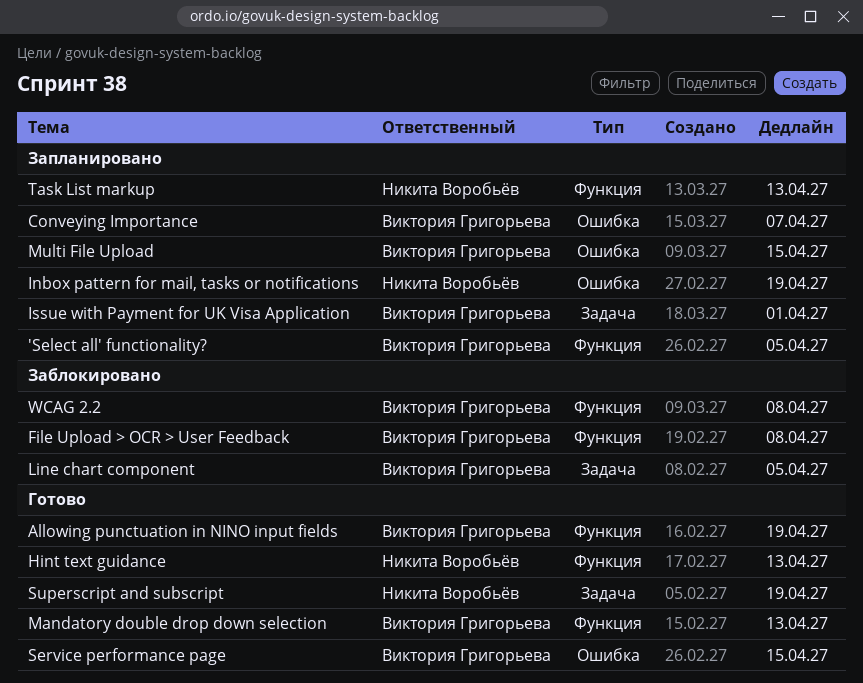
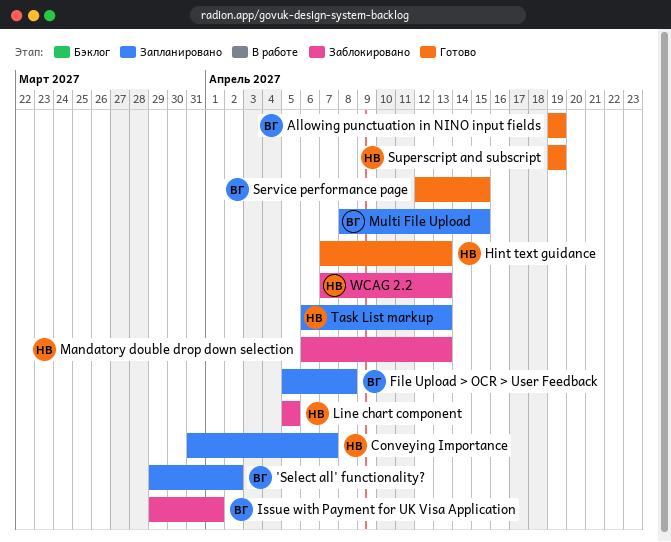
'Select all' functionality?, due: Apr 5 -> Apr 2
Conveying Importance, owner: Виктория Григорьева -> Никита Воробьёв
File Upload > OCR > User Feedback, status: Заблокировано -> Запланировано
Inbox pattern for mail, tasks or notifications: present -> none
Issue with Payment for UK Visa Application, status: Запланировано -> Заблокировано
Line chart component, owner: Виктория Григорьева -> Никита Воробьёв
Mandatory double drop down selection, status: Готово -> Заблокировано
Mandatory double drop down selection, owner: Виктория Григорьева -> Никита Воробьёв
WCAG 2.2, owner: Виктория Григорьева -> Никита Воробьёв
WCAG 2.2, due: Apr 8 -> Apr 13

